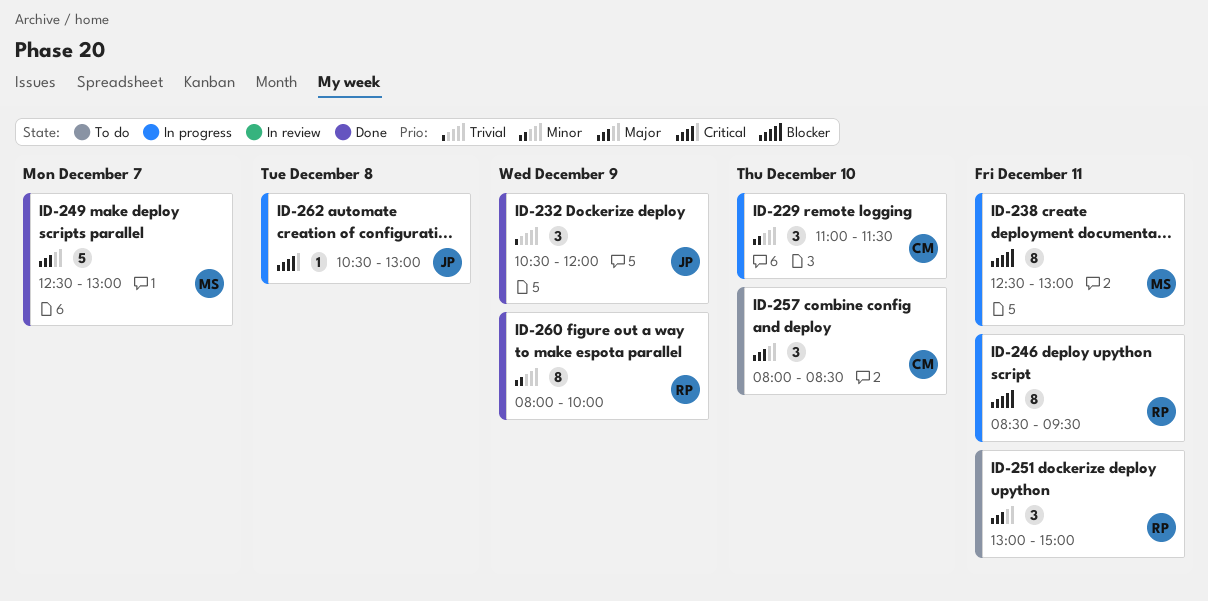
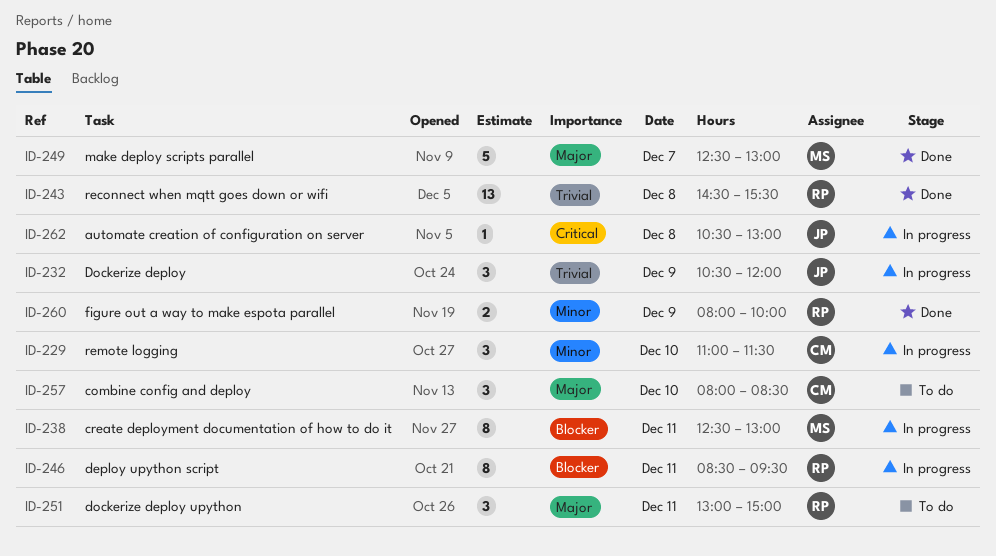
ID-232, status: Done -> In progress
ID-243: none -> present
ID-260, estimate: 8 -> 2

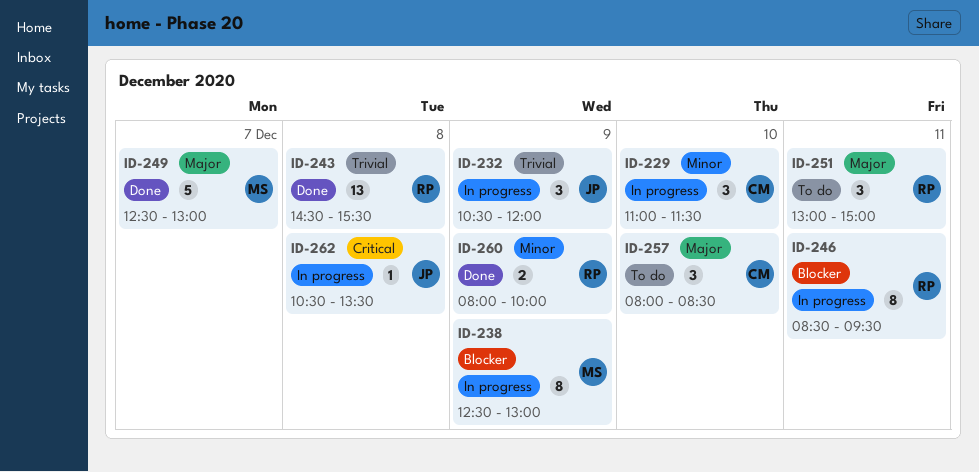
ID-238, day: Dec 11 -> Dec 9
ID-262, ends: 13:00 -> 13:30

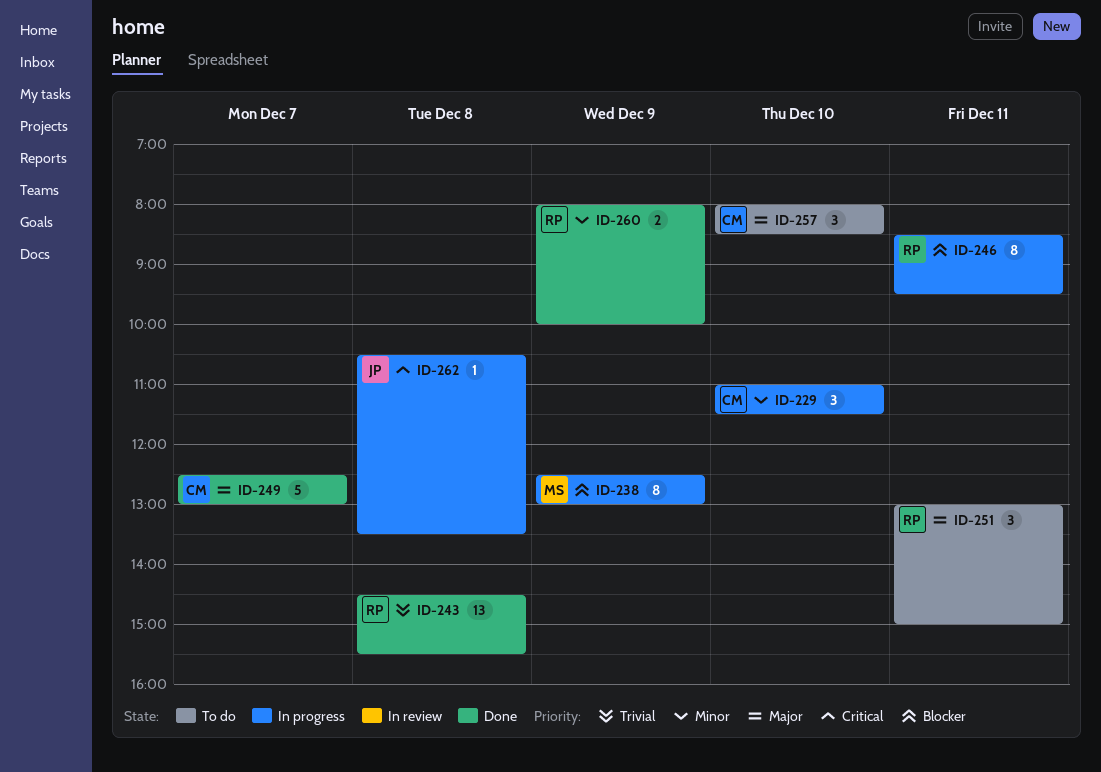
ID-232: present -> none
ID-249, owner: MS -> CM

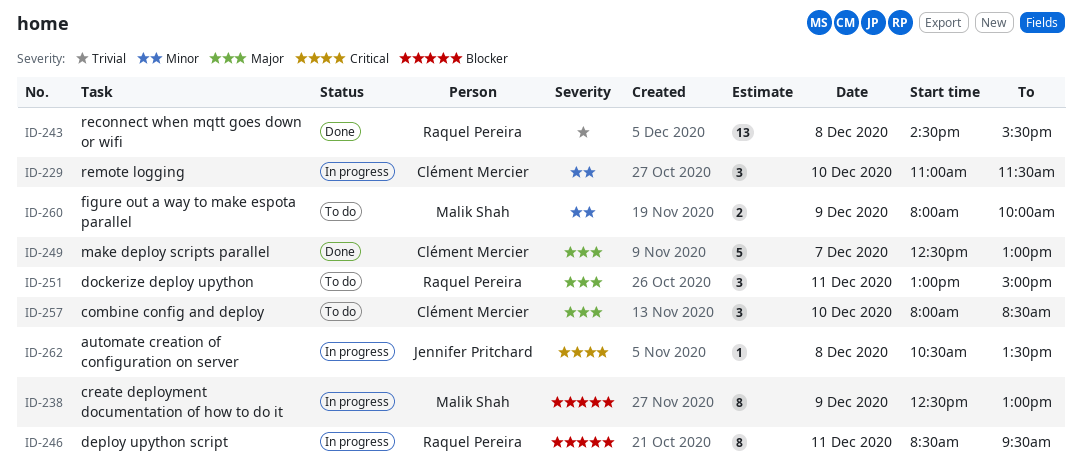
ID-260, status: Done -> To do
ID-260, owner: Raquel Pereira -> Malik Shah

